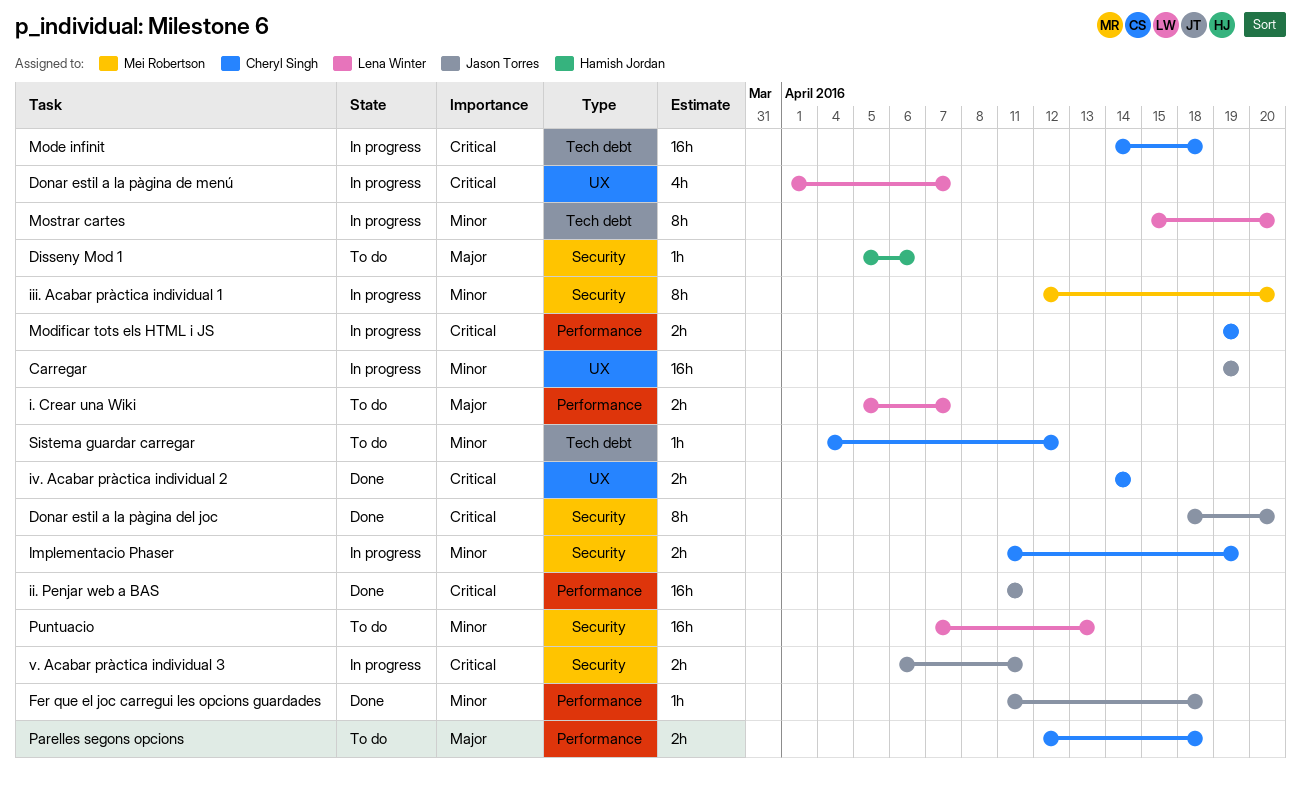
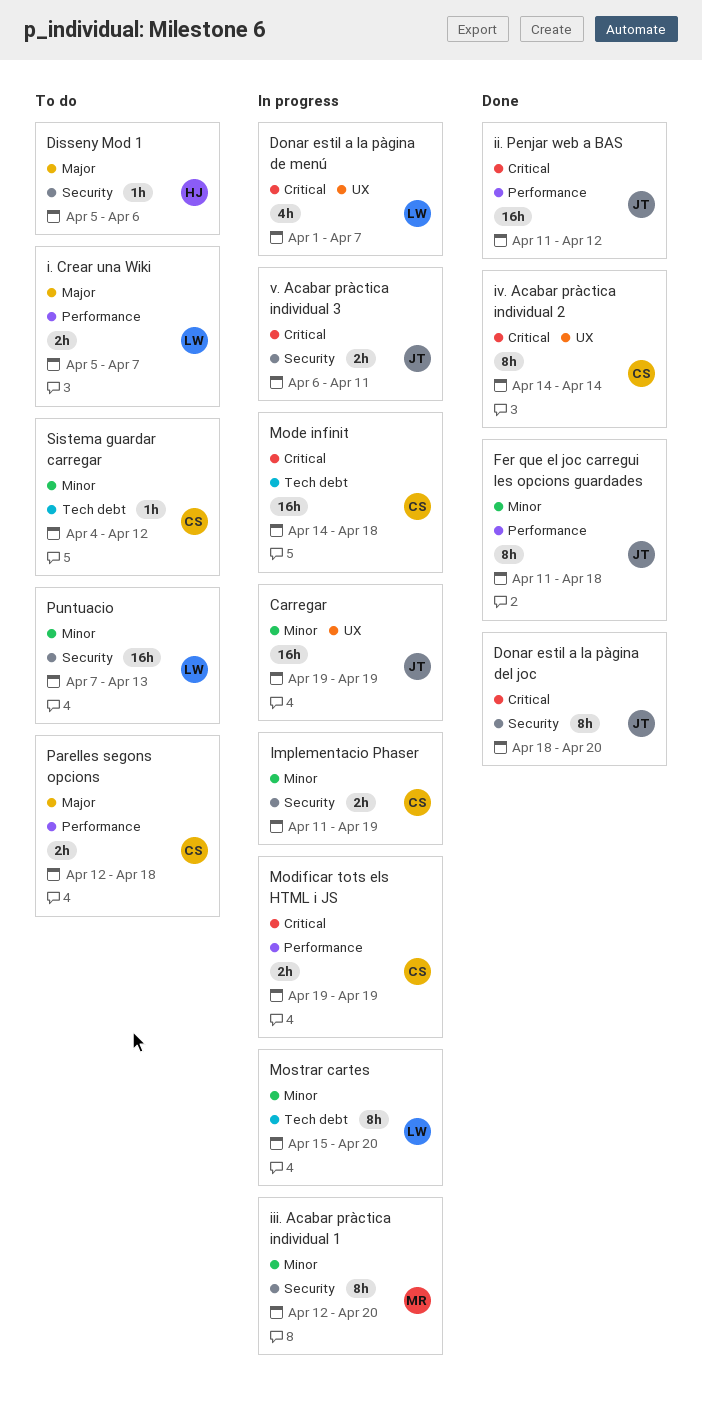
Fer que el joc carregui les opcions guardades, estimate: 1h -> 8h
ii. Penjar web a BAS, due: Apr 11 -> Apr 12
iv. Acabar pràctica individual 2, estimate: 2h -> 8h

